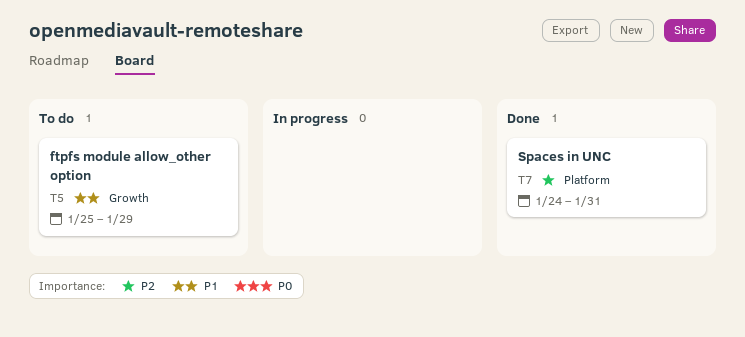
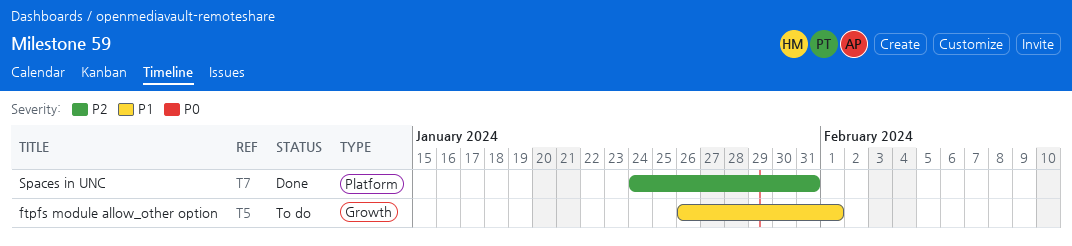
T5, start: Jan 25 -> Jan 26
T5, due: Jan 29 -> Feb 1

